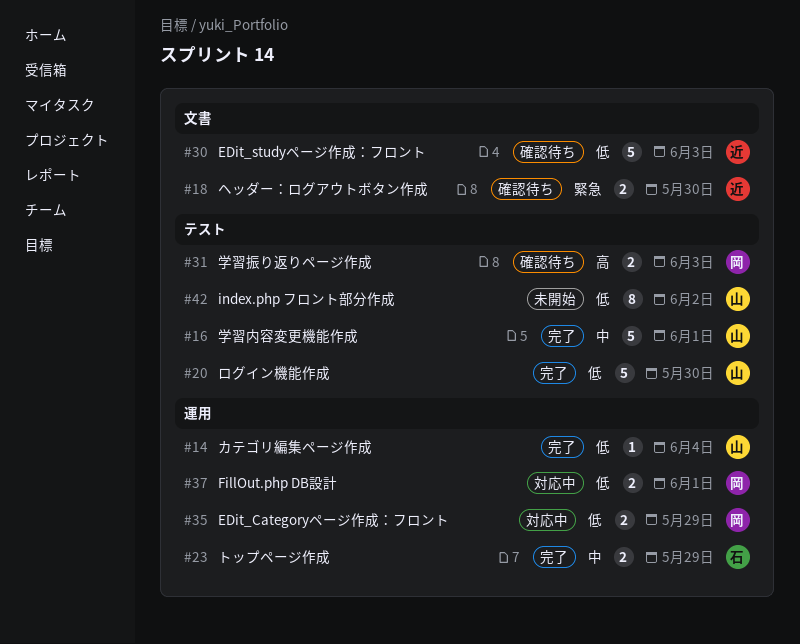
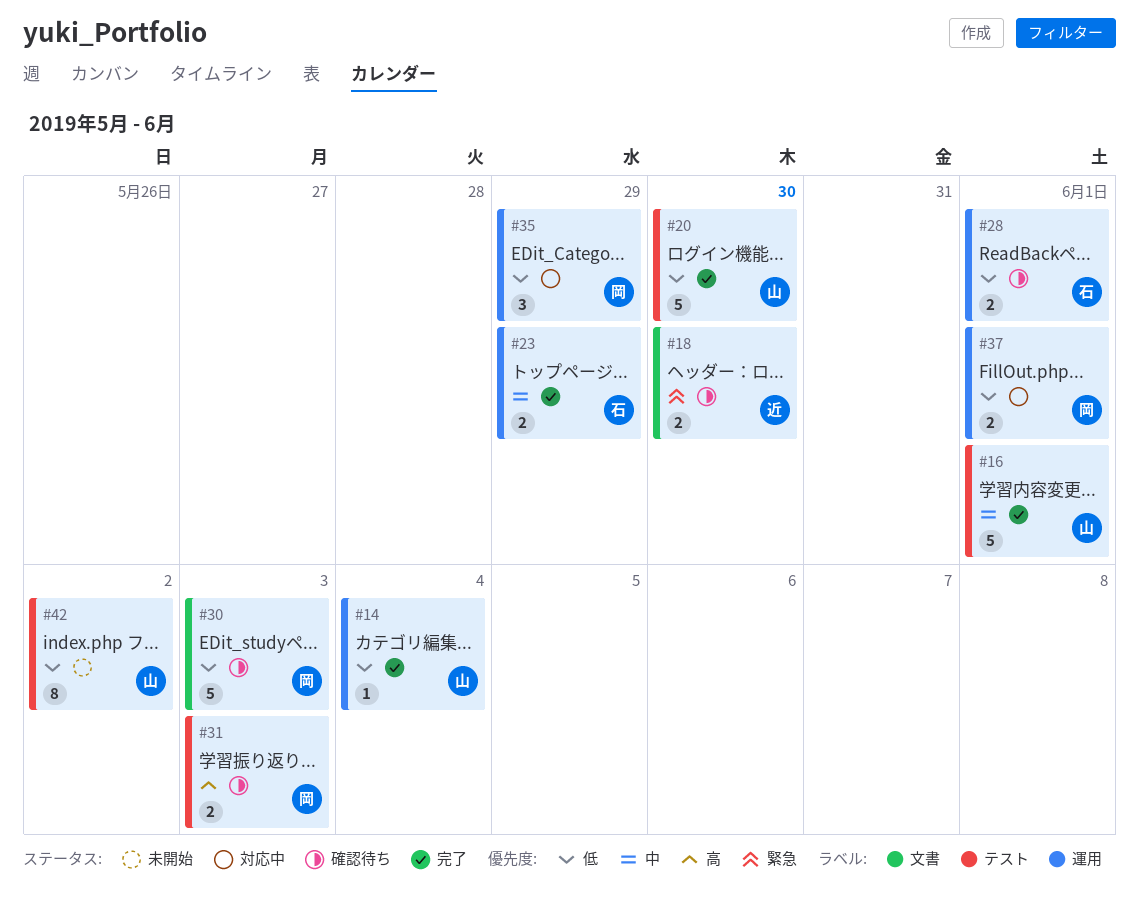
#28: none -> present
#30, owner: 近 -> 岡
#35, estimate: 2 -> 3

